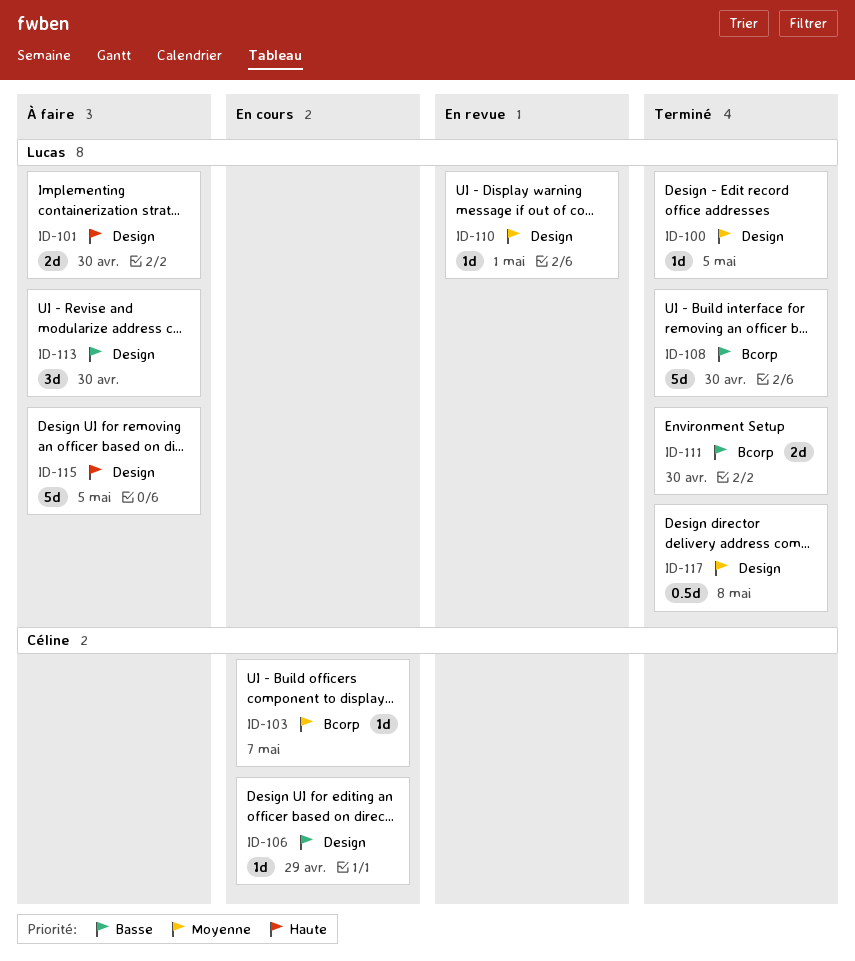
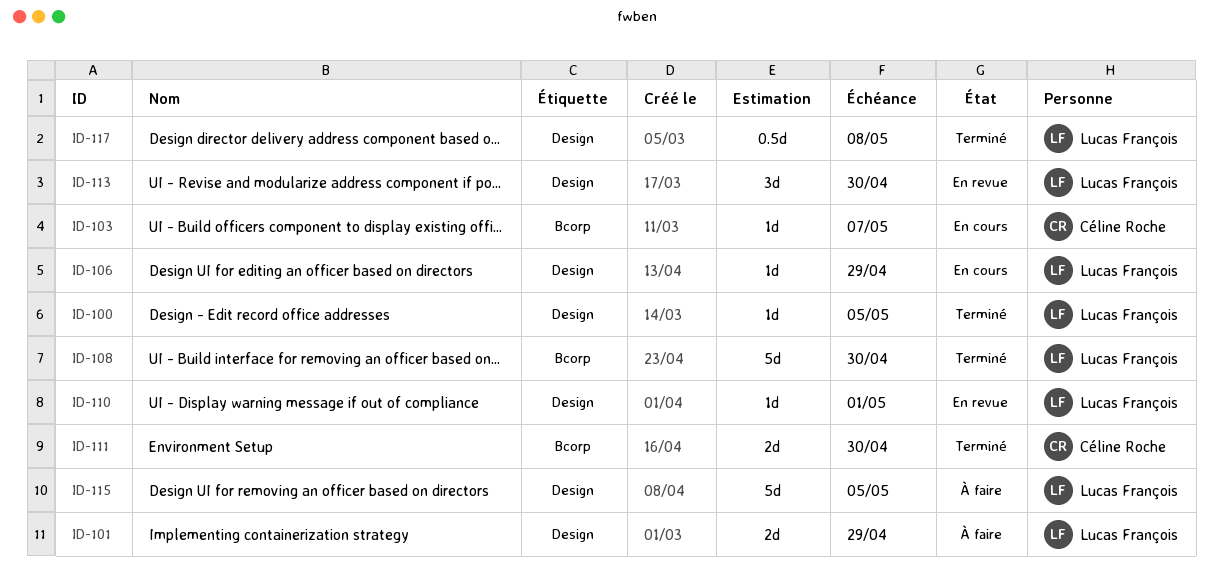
ID-101, due: Apr 30 -> Apr 29
ID-106, owner: Céline Roche -> Lucas François
ID-111, owner: Lucas François -> Céline Roche
ID-113, status: À faire -> En revue

